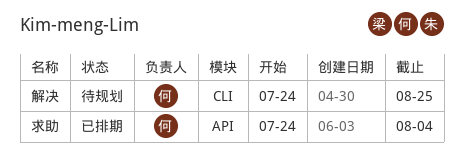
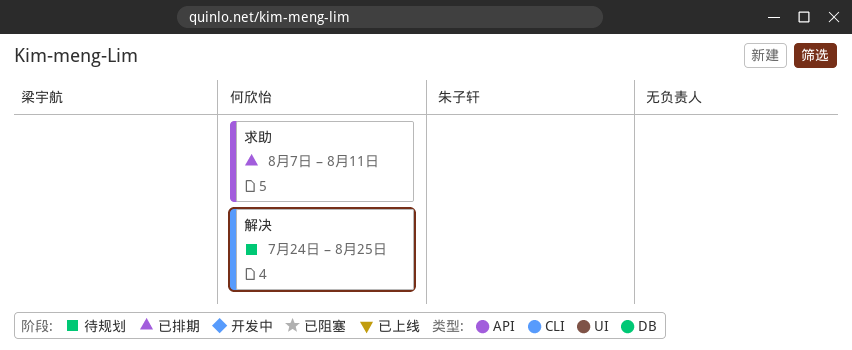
求助, start: Jul 24 -> Aug 7
求助, due: Aug 4 -> Aug 11

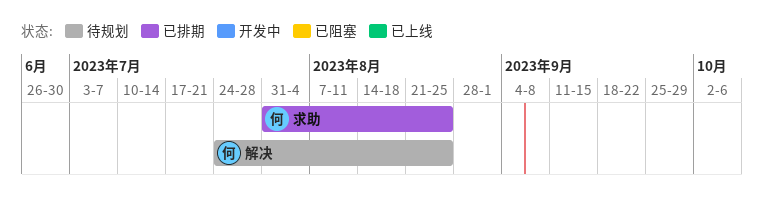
求助, start: Aug 7 -> Jul 31
求助, due: Aug 11 -> Aug 25

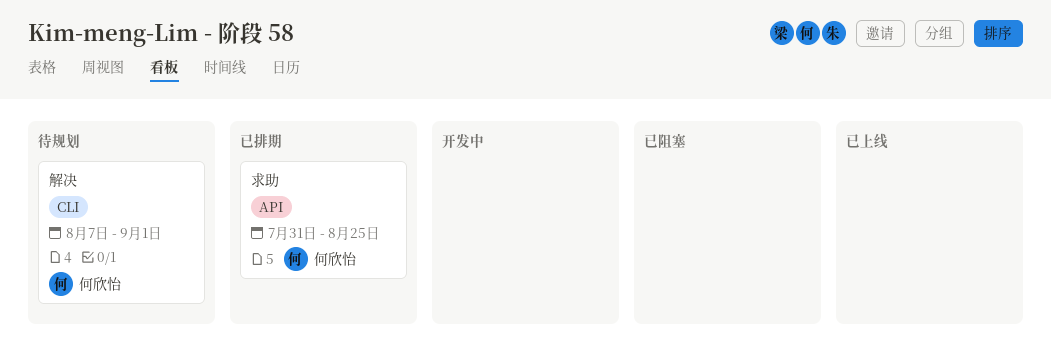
解决, start: Jul 24 -> Aug 7
解决, due: Aug 25 -> Sep 1

